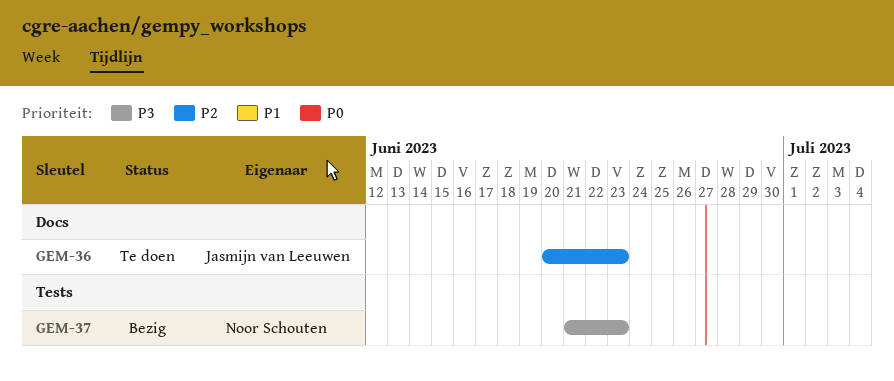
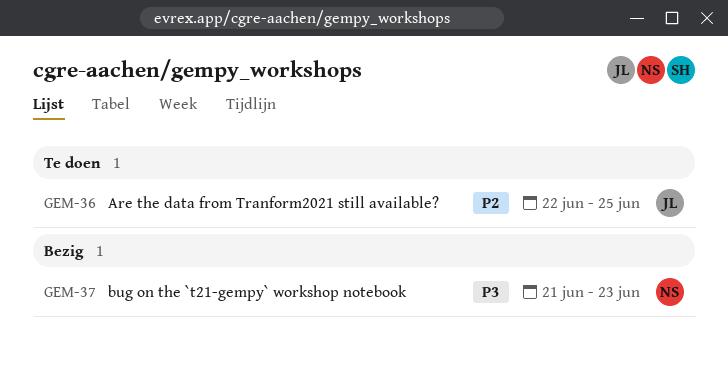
GEM-36, start: Jun 20 -> Jun 22
GEM-36, due: Jun 23 -> Jun 25

